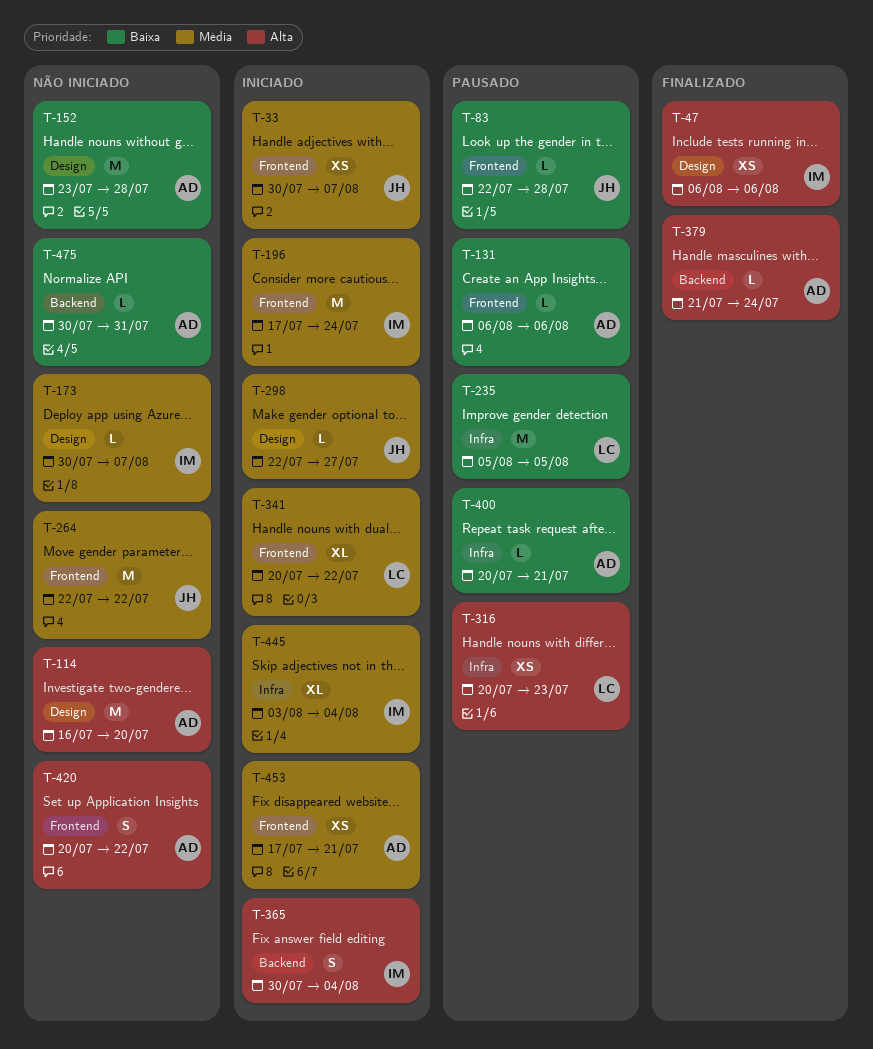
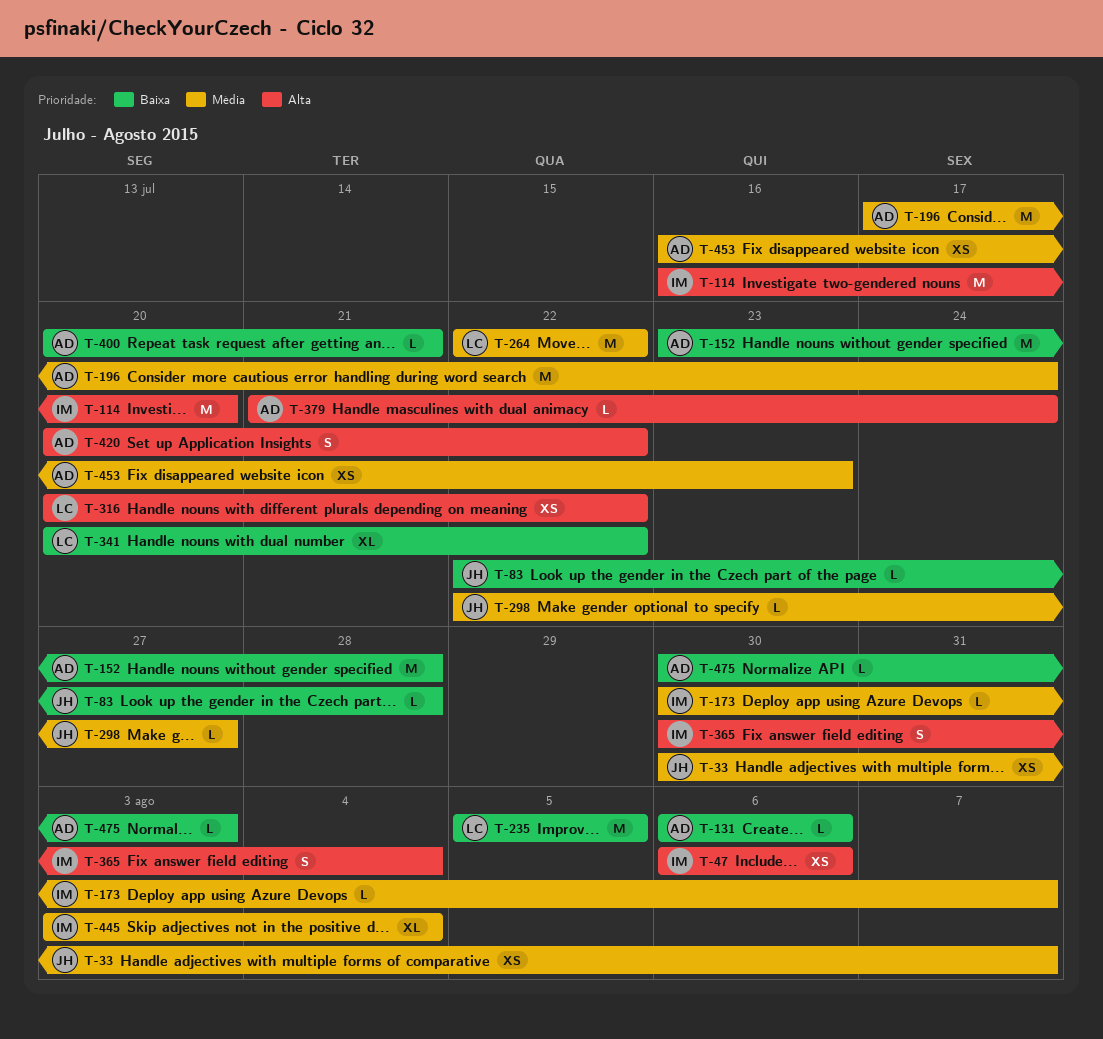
T-114, owner: AD -> IM
T-196, owner: IM -> AD
T-264, owner: JH -> LC
T-316, due: Jul 23 -> Jul 22
T-341, priority: Média -> Baixa
T-453, start: Jul 17 -> Jul 16
T-453, due: Jul 21 -> Jul 23
T-475, due: Jul 31 -> Aug 3

